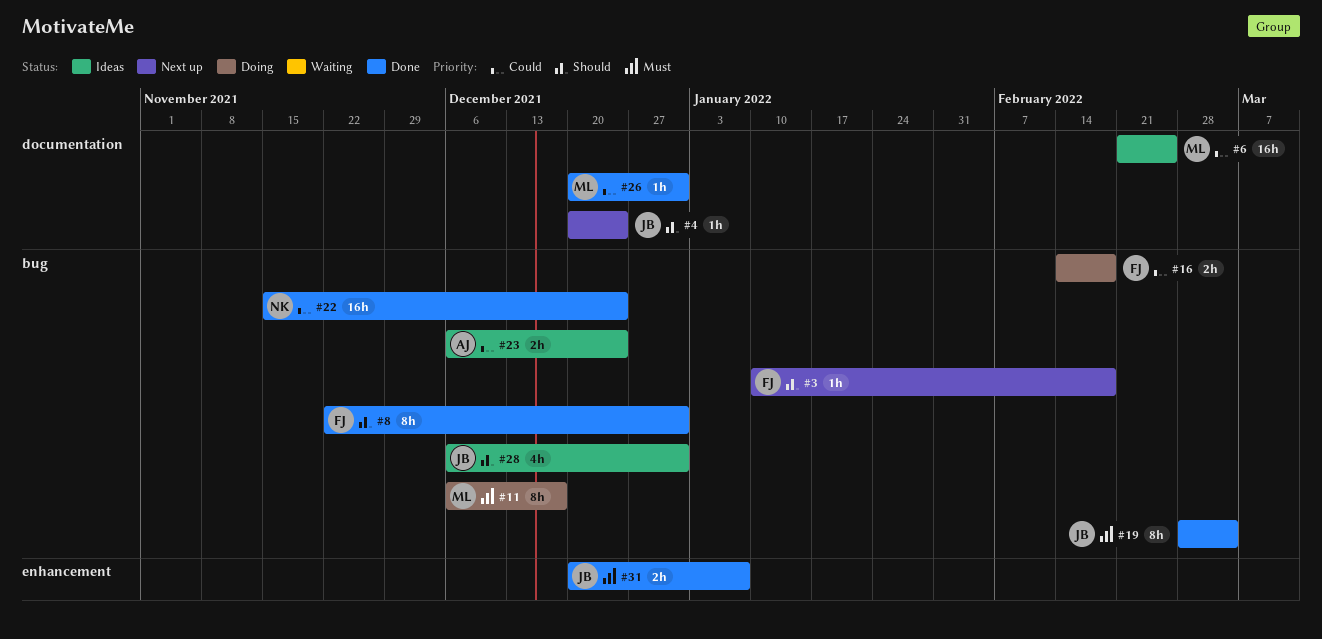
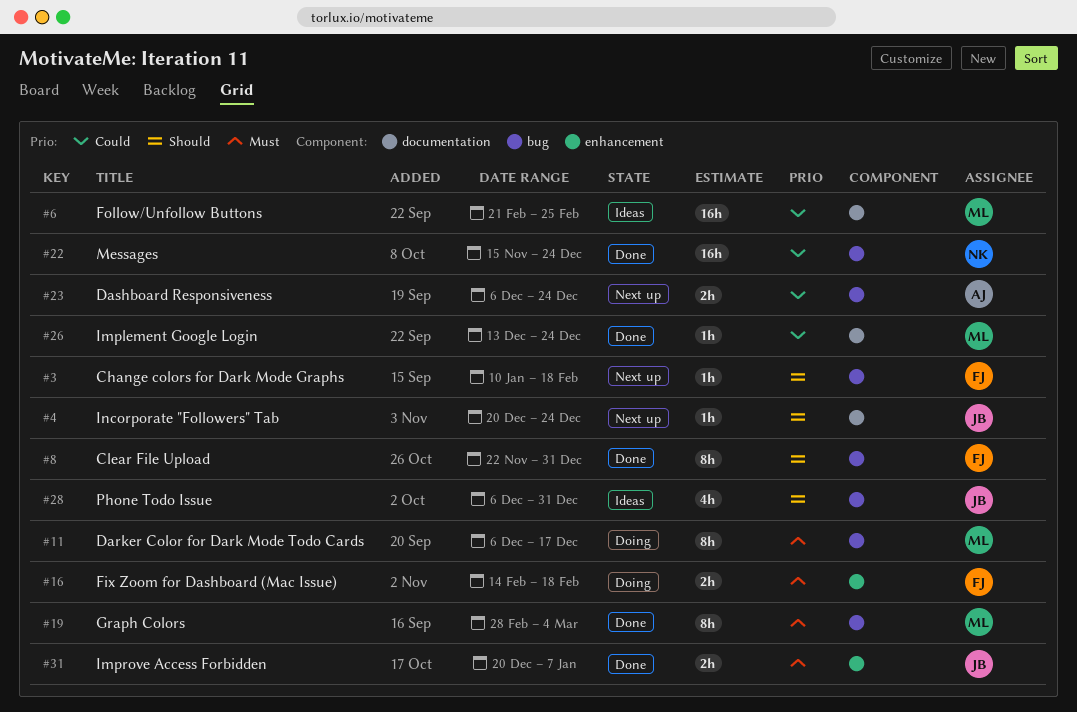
#16, priority: Could -> Must
#16, label: bug -> enhancement
#19, owner: JB -> ML
#23, status: Ideas -> Next up
#26, start: Dec 20 -> Dec 13
#26, due: Dec 31 -> Dec 24

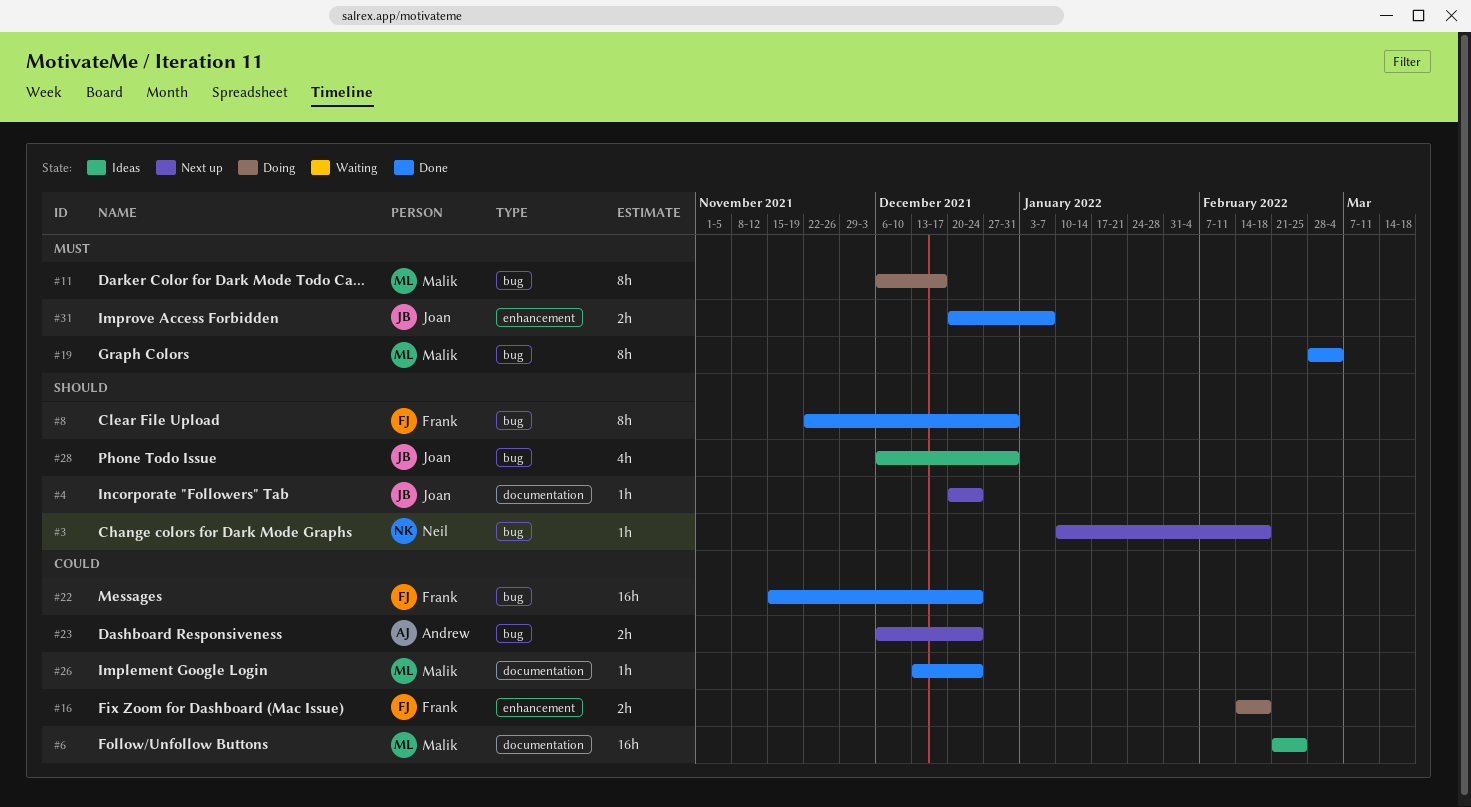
#3, owner: Frank -> Neil
#16, priority: Must -> Could
#22, owner: Neil -> Frank

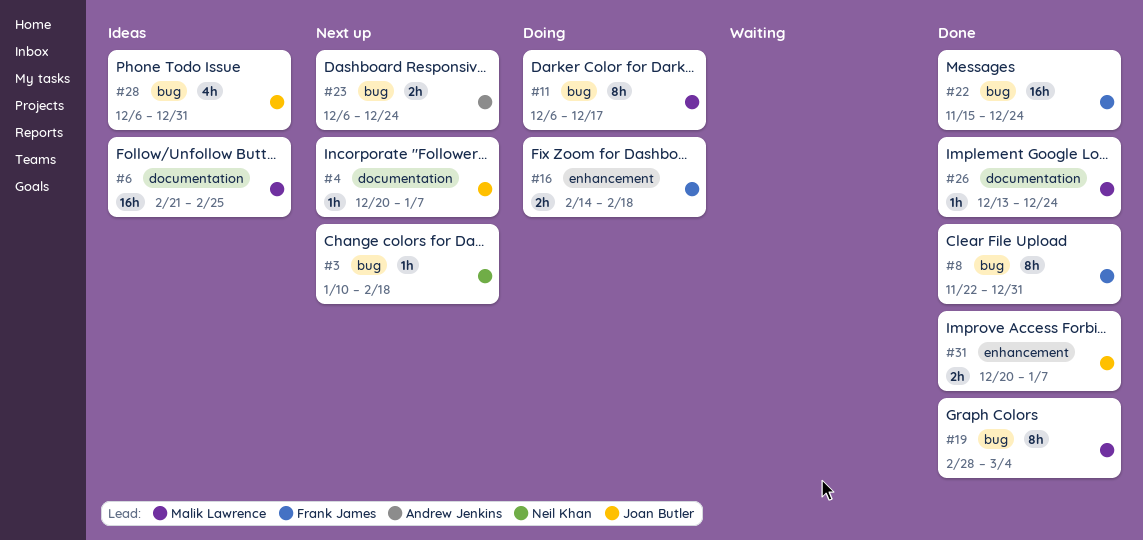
#4, due: Dec 24 -> Jan 7

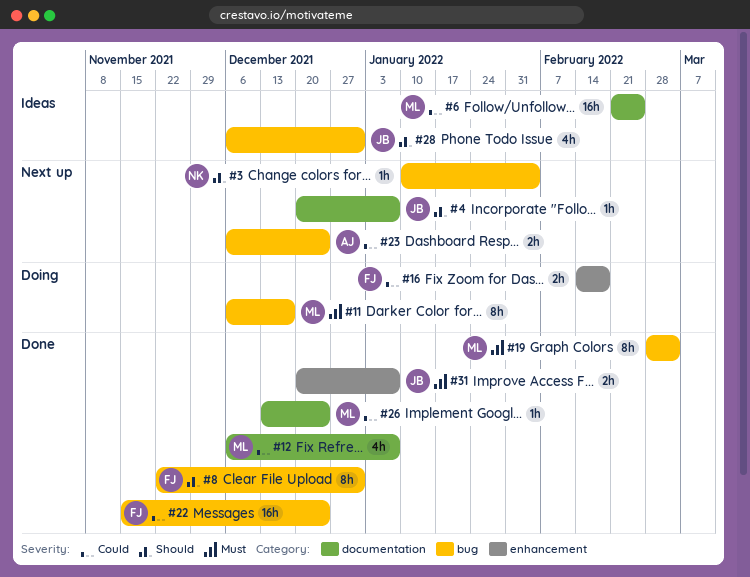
#3, due: Feb 18 -> Feb 4
#12: none -> present

